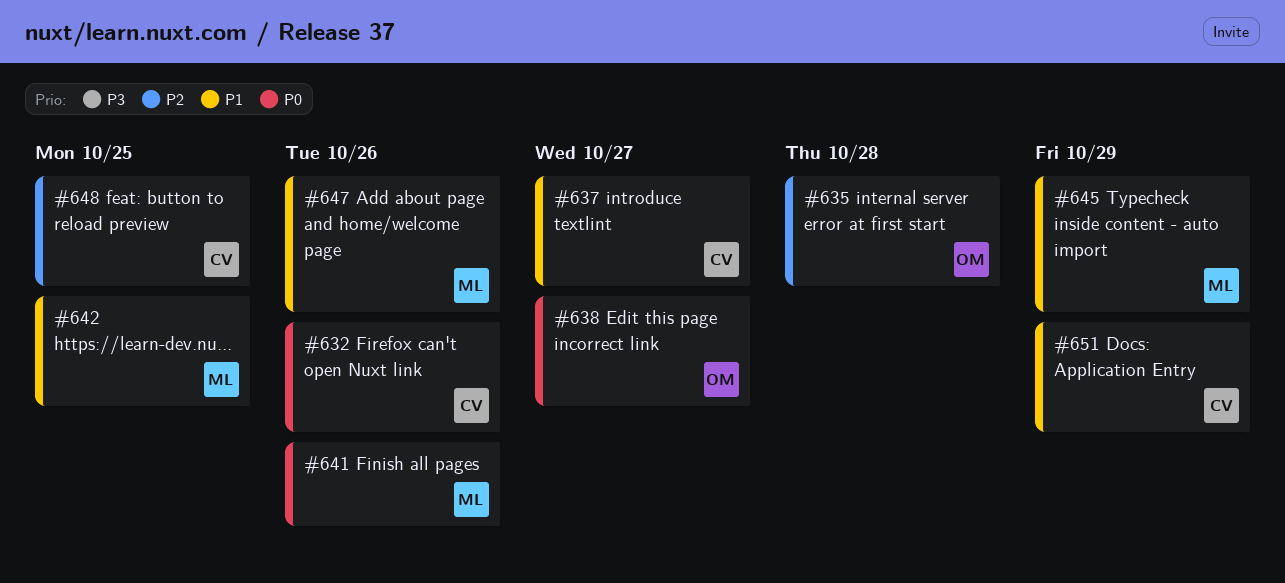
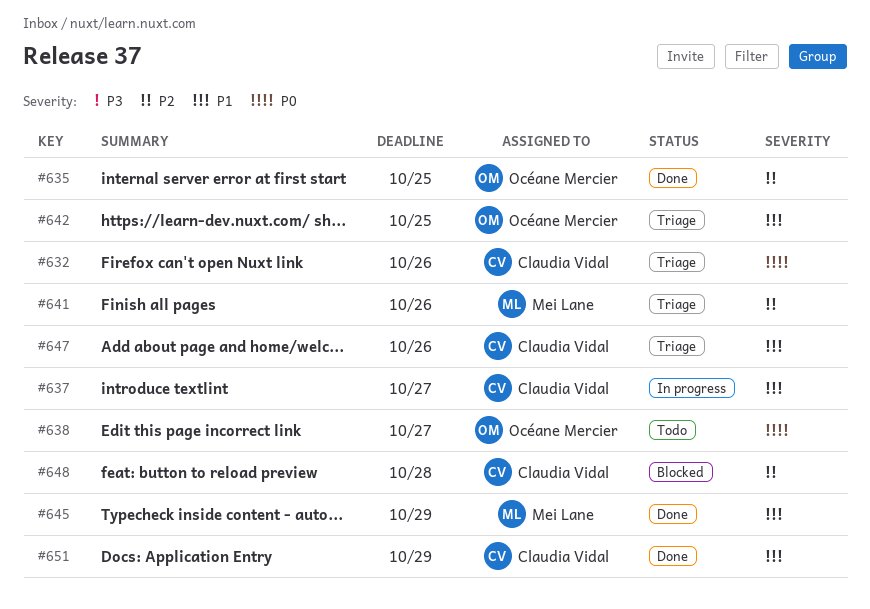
#635, due: Oct 28 -> Oct 25
#641, priority: P0 -> P2
#642, owner: Mei Lane -> Océane Mercier
#647, owner: Mei Lane -> Claudia Vidal
#648, due: Oct 25 -> Oct 28

